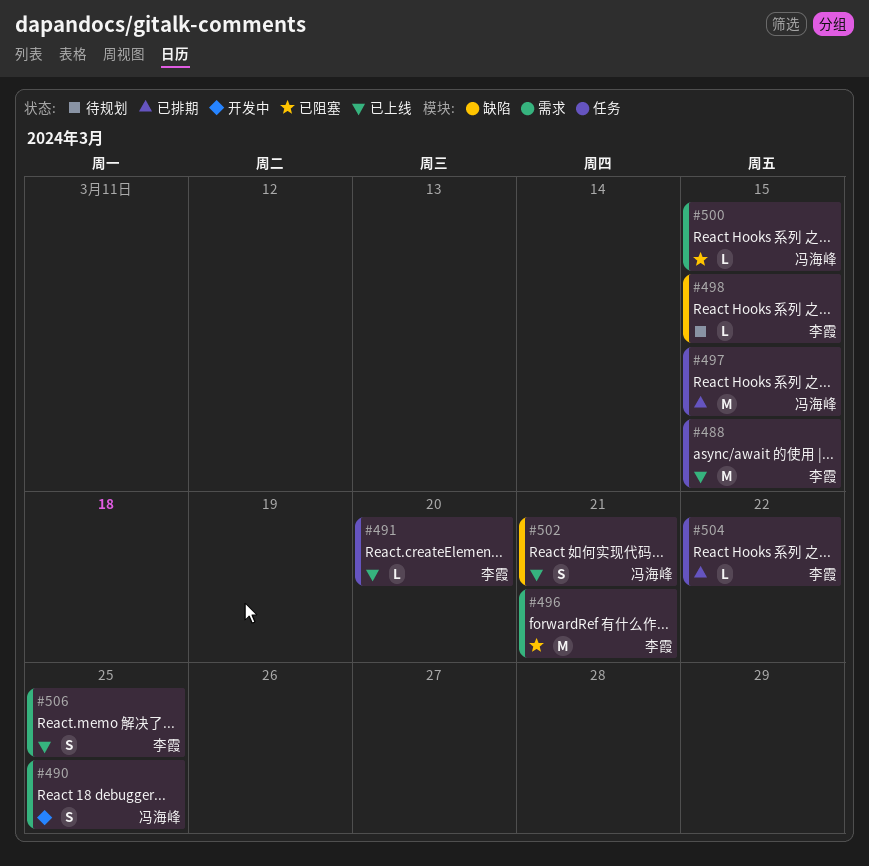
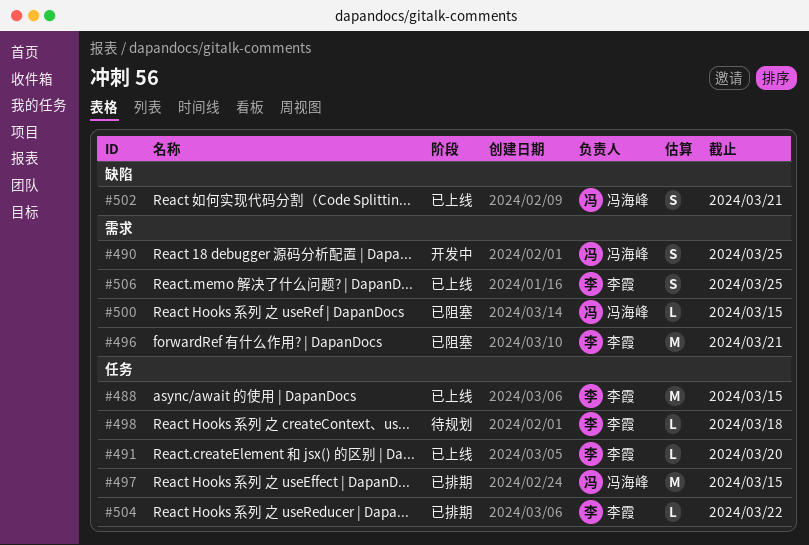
#498, label: 缺陷 -> 任务
#498, due: Mar 15 -> Mar 18

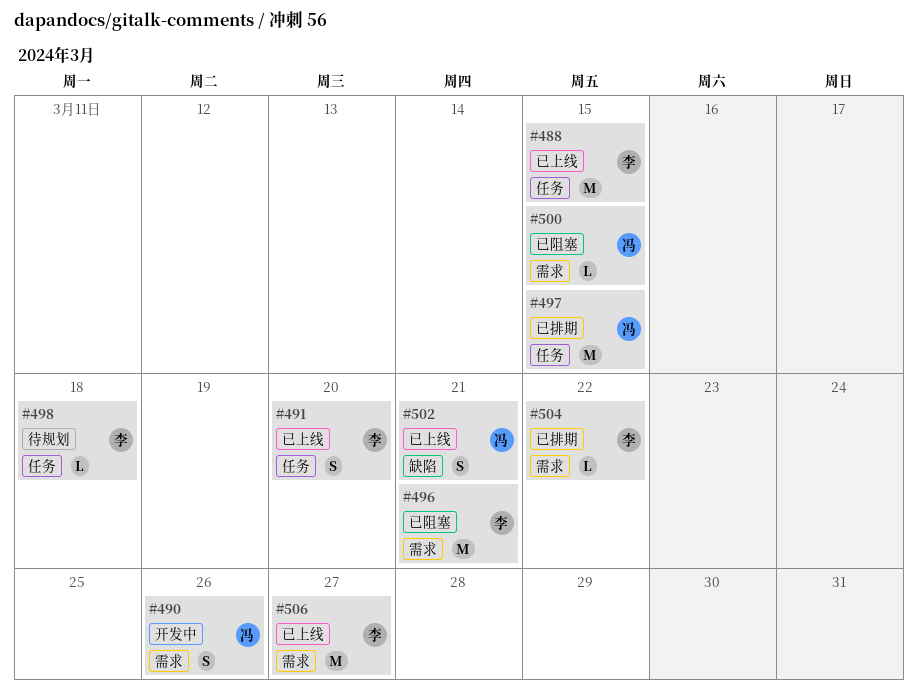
#490, due: Mar 25 -> Mar 26
#491, estimate: L -> S
#504, label: 任务 -> 需求
#506, estimate: S -> M
#506, due: Mar 25 -> Mar 27

